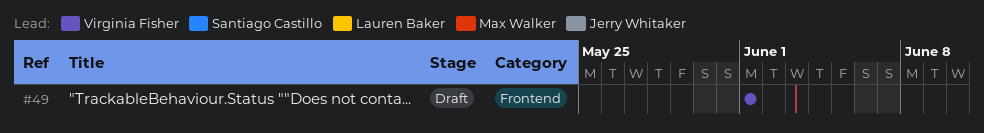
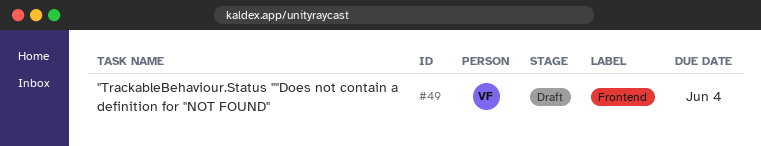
#49, due: Jun 1 -> Jun 4

